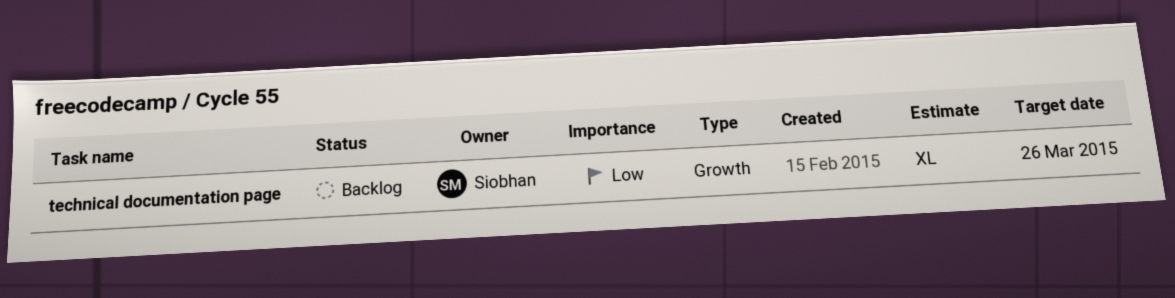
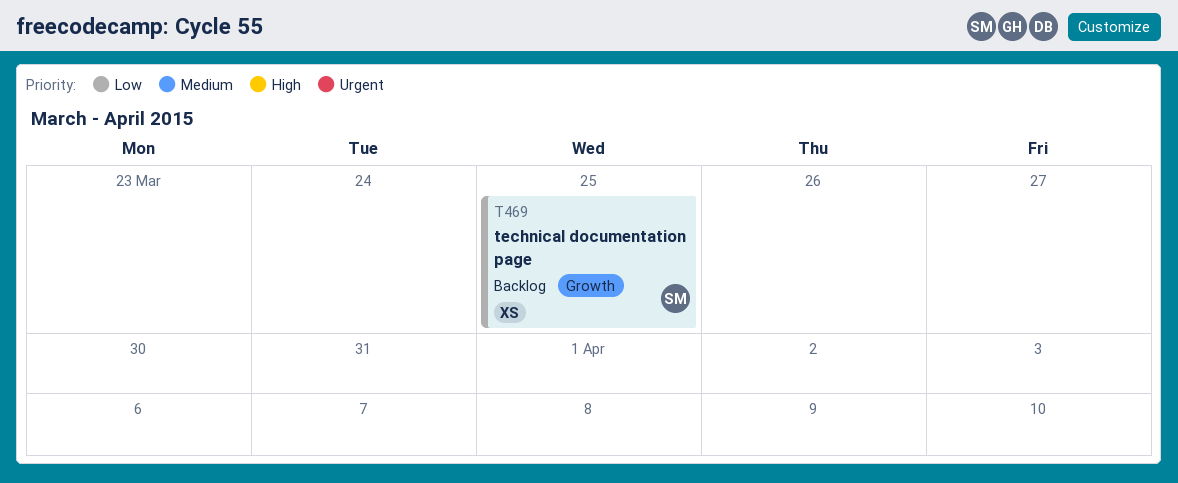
technical documentation page, estimate: XL -> XS
technical documentation page, due: Mar 26 -> Mar 25

